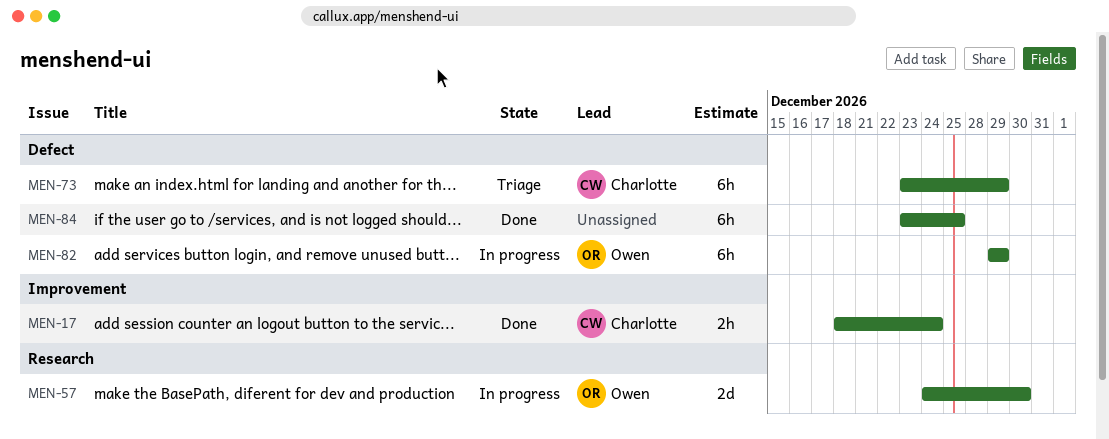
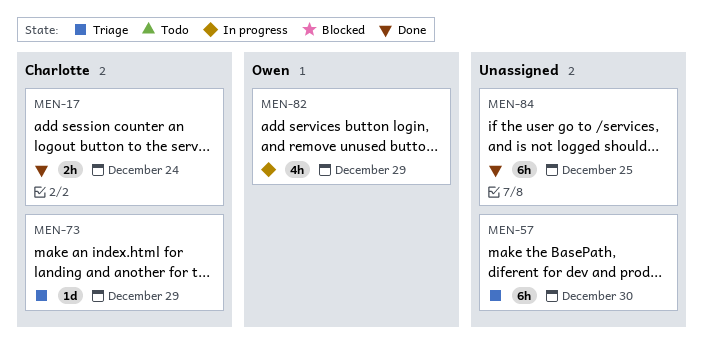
MEN-57, status: In progress -> Triage
MEN-57, owner: Owen -> none
MEN-57, estimate: 2d -> 6h
MEN-73, estimate: 6h -> 1d
MEN-82, estimate: 6h -> 4h

